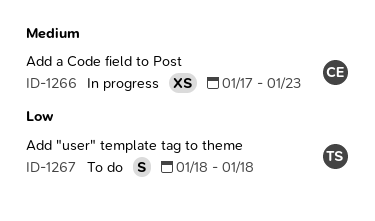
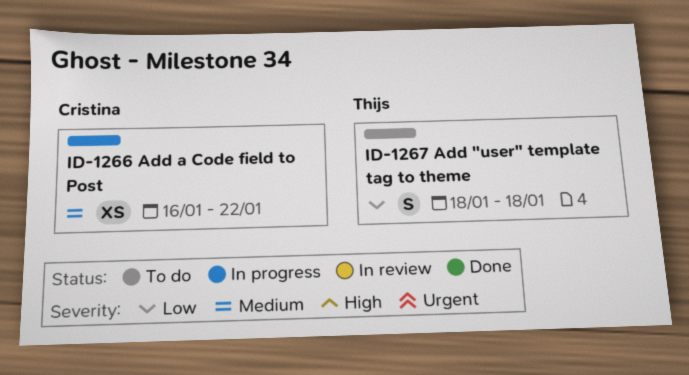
ID-1266, start: Jan 17 -> Jan 16
ID-1266, due: Jan 23 -> Jan 22

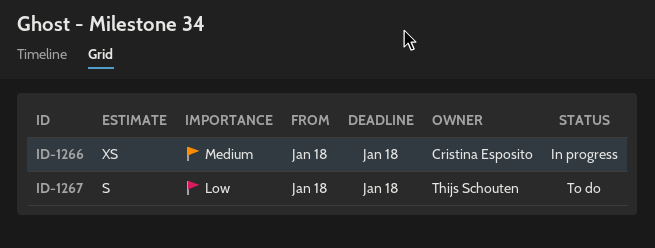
ID-1266, start: Jan 16 -> Jan 18
ID-1266, due: Jan 22 -> Jan 18

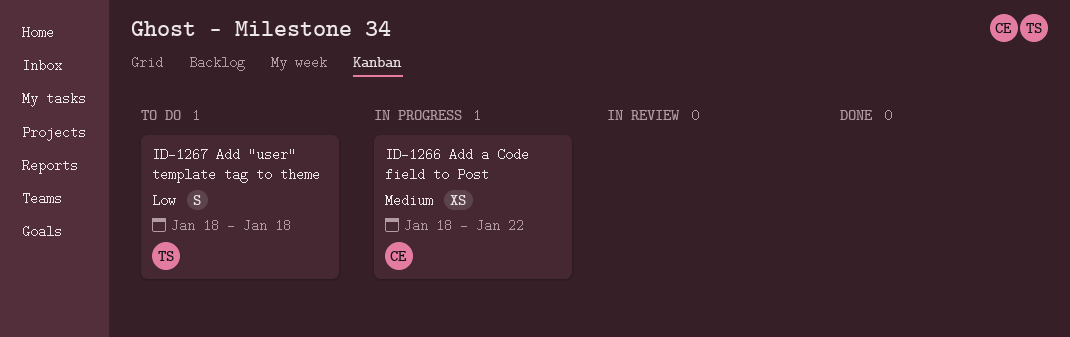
ID-1266, due: Jan 18 -> Jan 22

